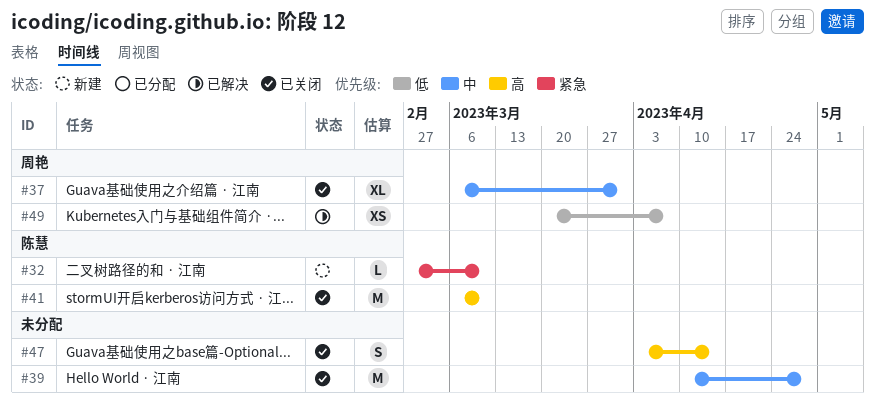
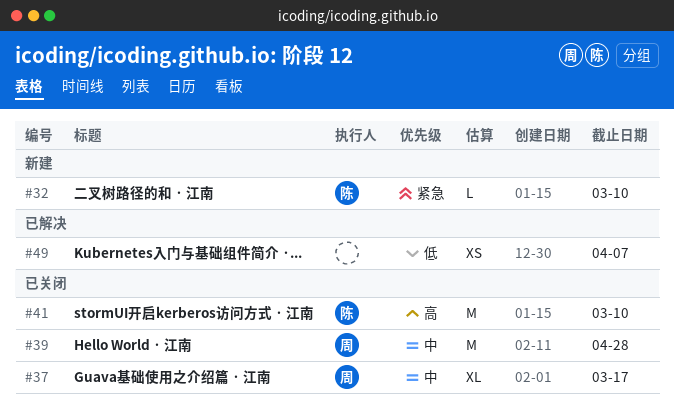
#37, due: Mar 31 -> Mar 17
#39, owner: none -> 周艳
#47: present -> none
#49, owner: 周艳 -> none

